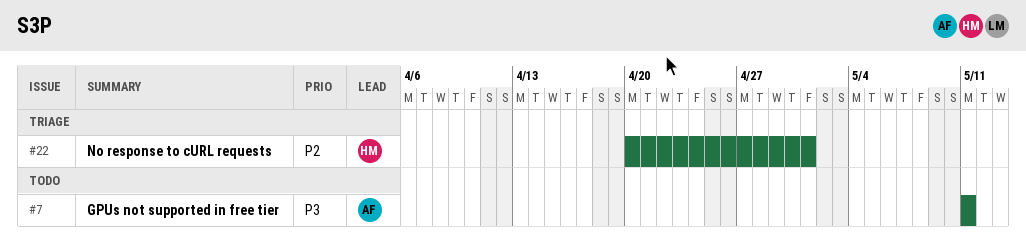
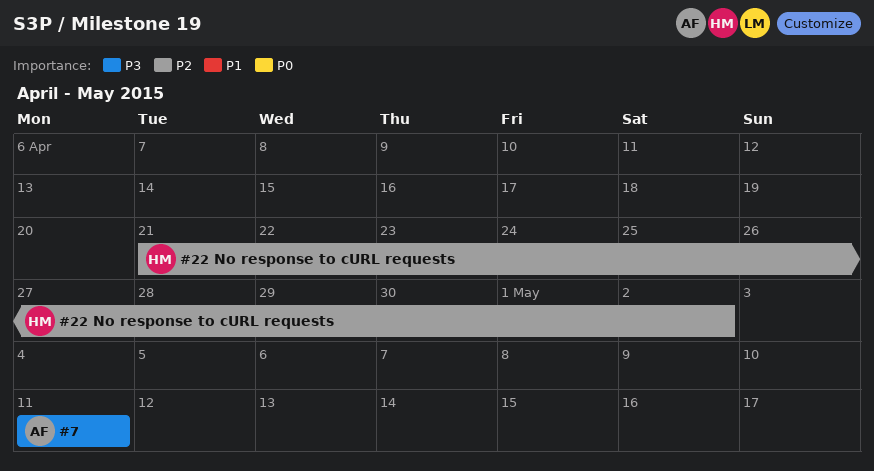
#22, start: Apr 20 -> Apr 21
#22, due: May 1 -> May 2

